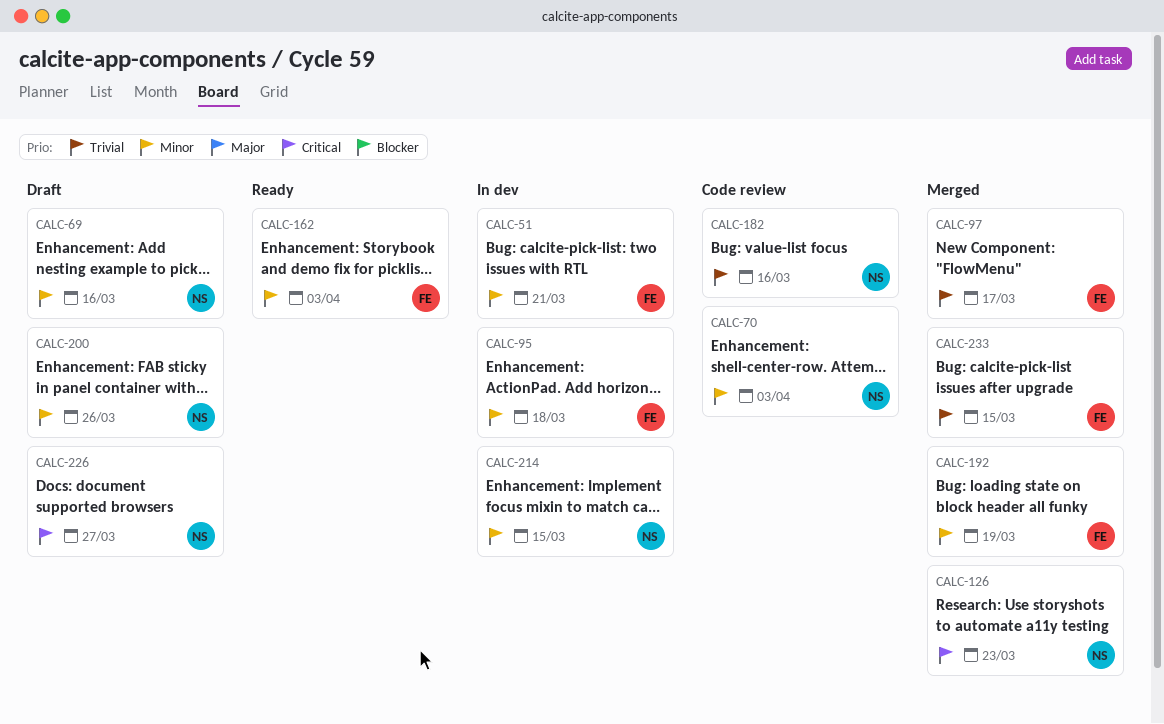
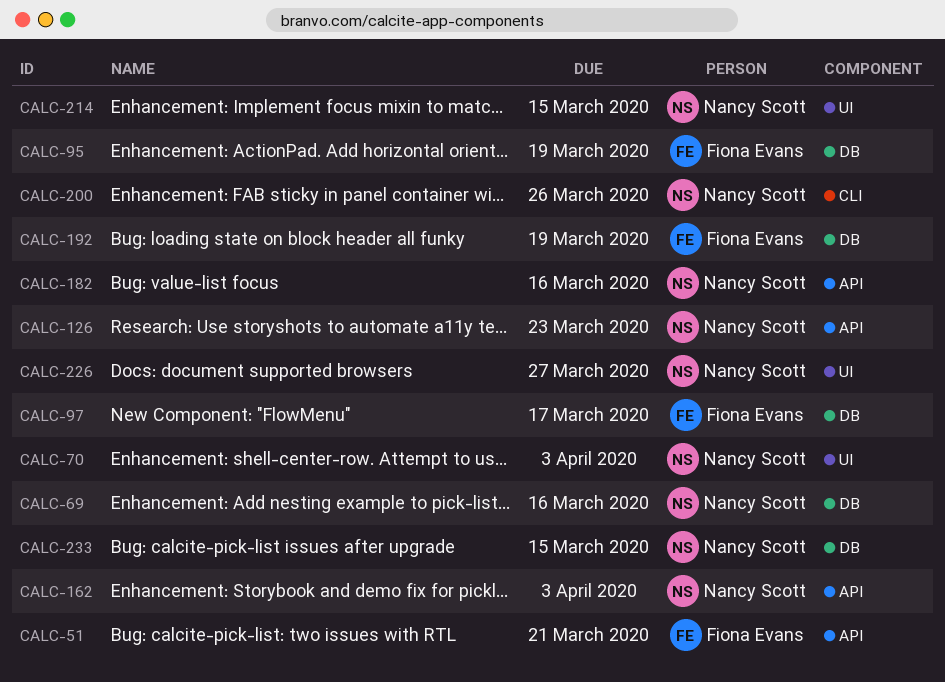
CALC-95, due: Mar 18 -> Mar 19
CALC-162, owner: Fiona Evans -> Nancy Scott
CALC-233, owner: Fiona Evans -> Nancy Scott

